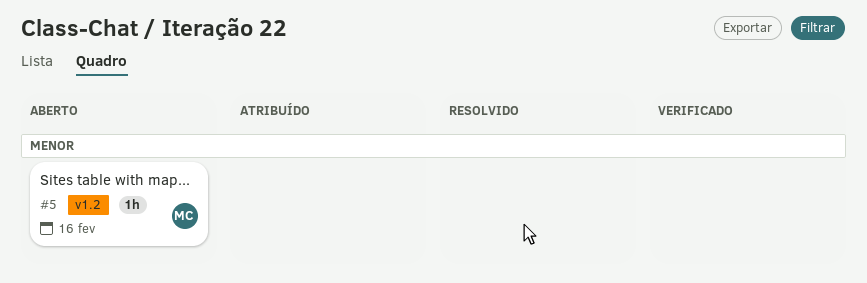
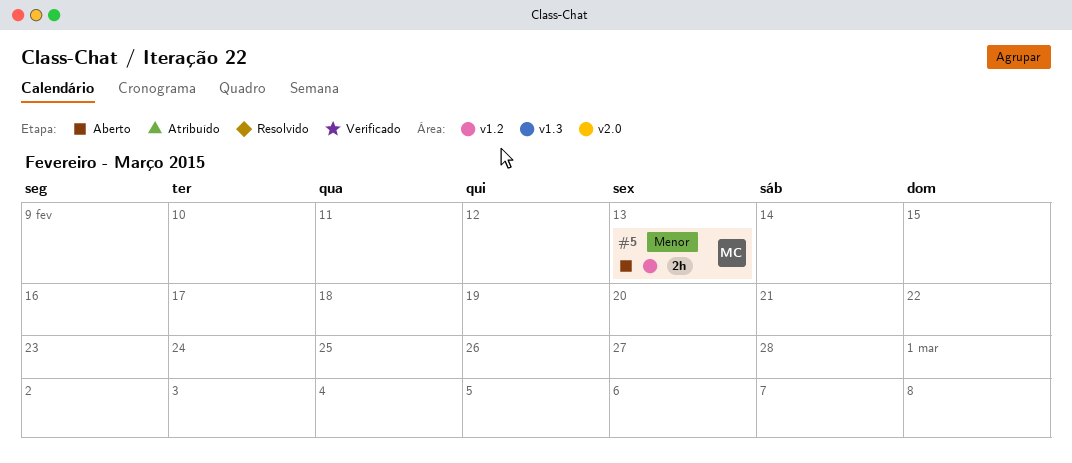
#5, estimate: 1h -> 2h
#5, due: Feb 16 -> Feb 13

